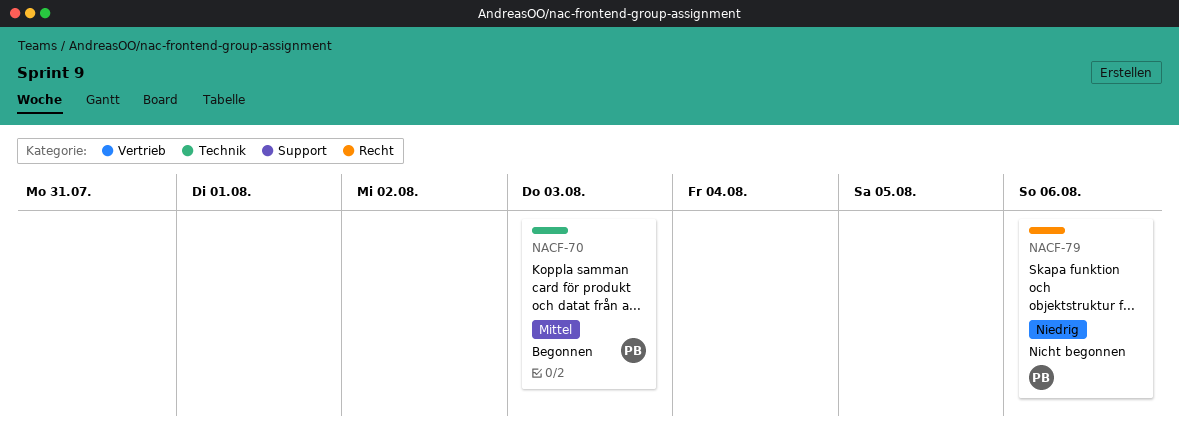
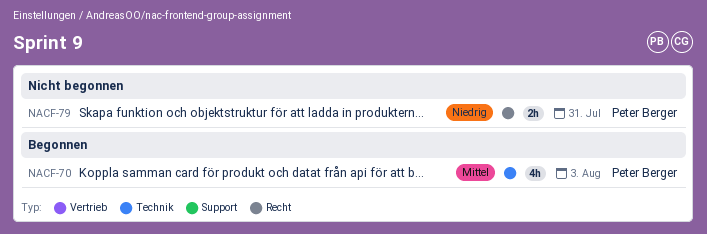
NACF-79, due: Aug 6 -> Jul 31

